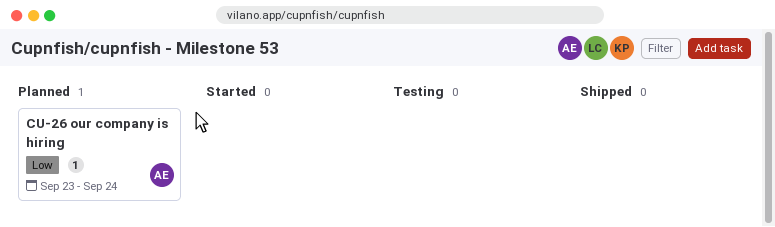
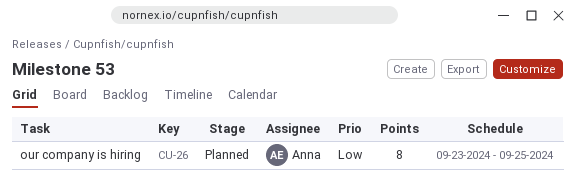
CU-26, estimate: 1 -> 8
CU-26, due: Sep 24 -> Sep 25

